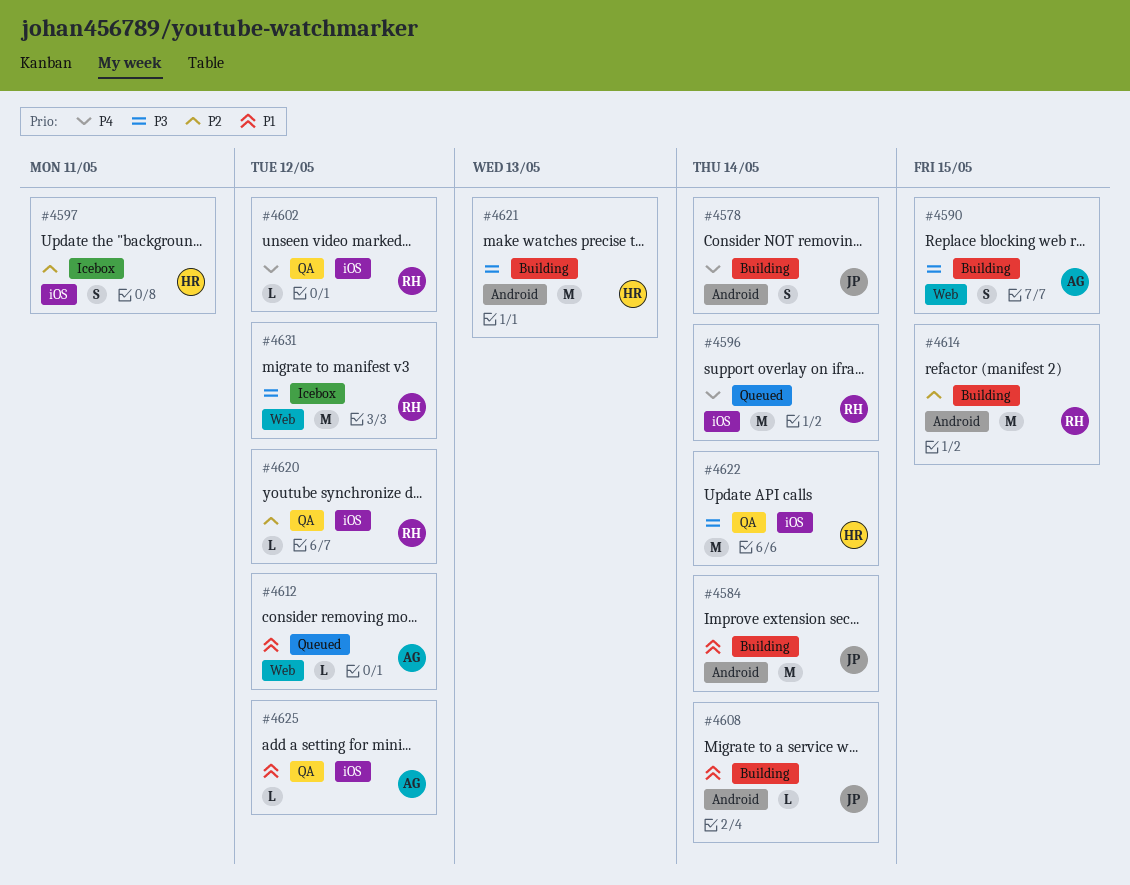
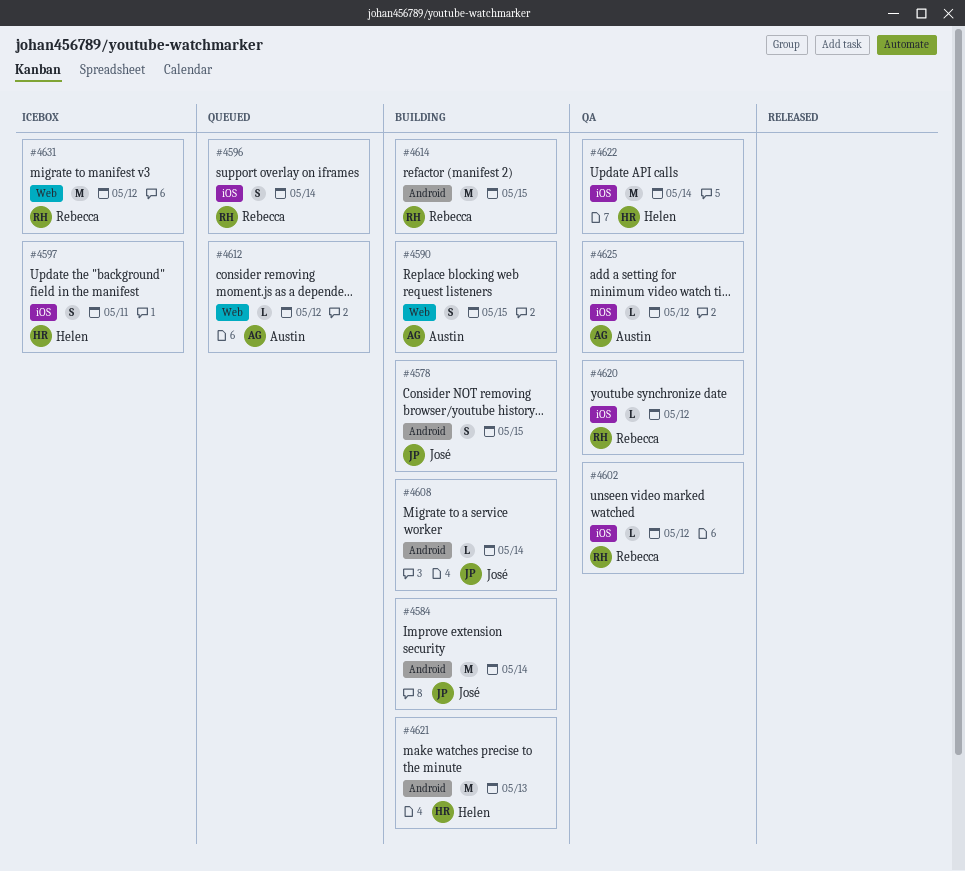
#4578, due: May 14 -> May 15
#4596, estimate: M -> S

